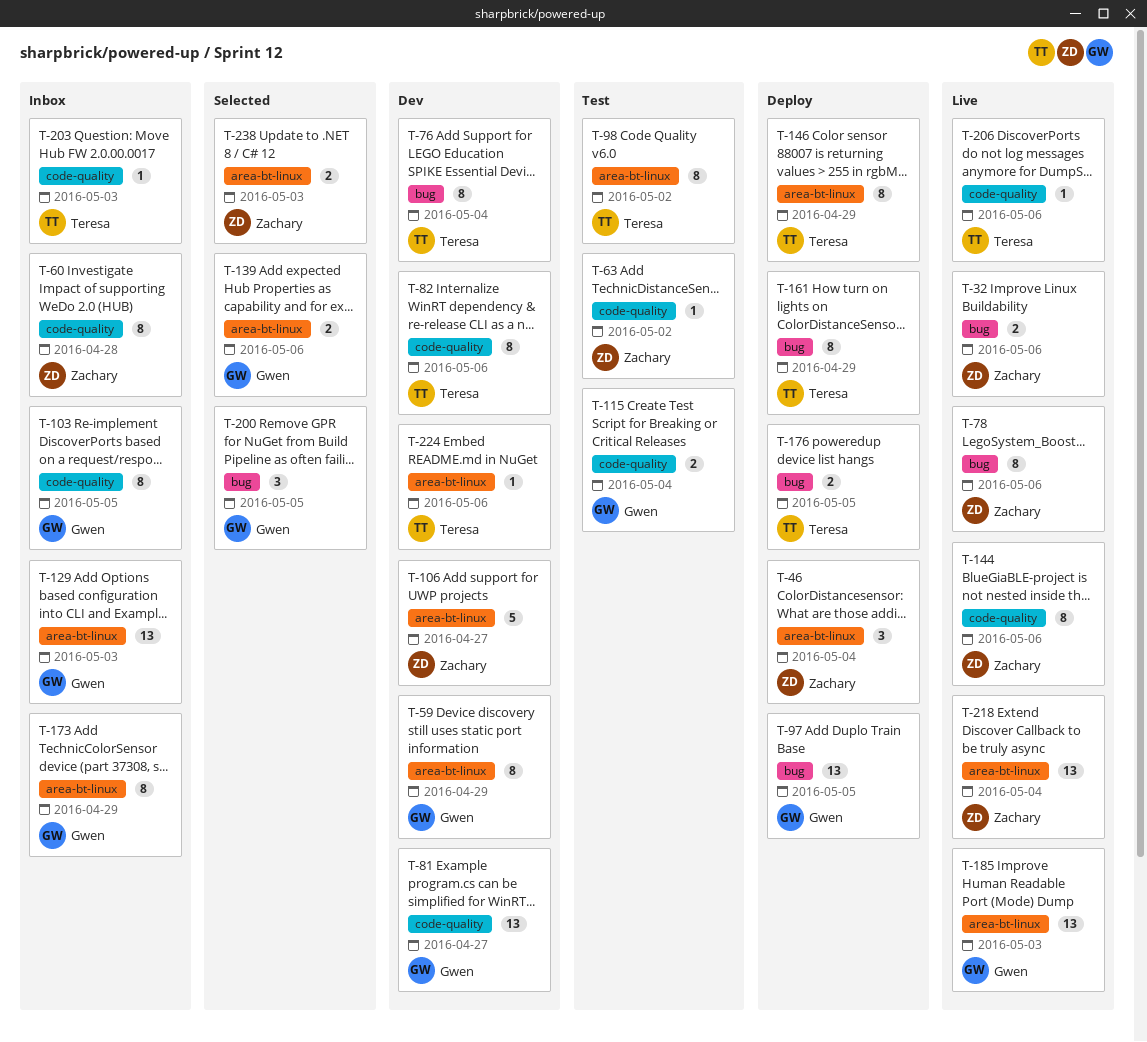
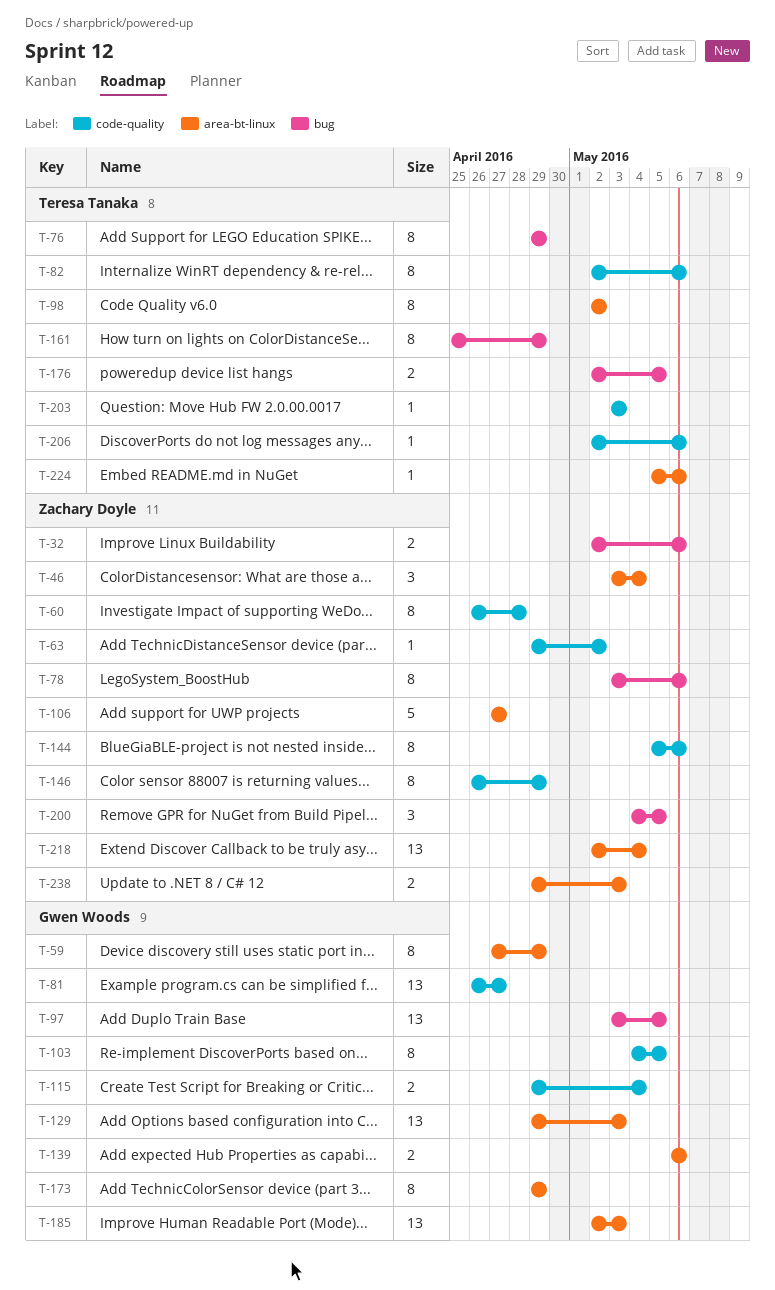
T-76, due: May 4 -> Apr 29
T-146, owner: Teresa Tanaka -> Zachary Doyle
T-146, label: area-bt-linux -> code-quality
T-200, owner: Gwen Woods -> Zachary Doyle

